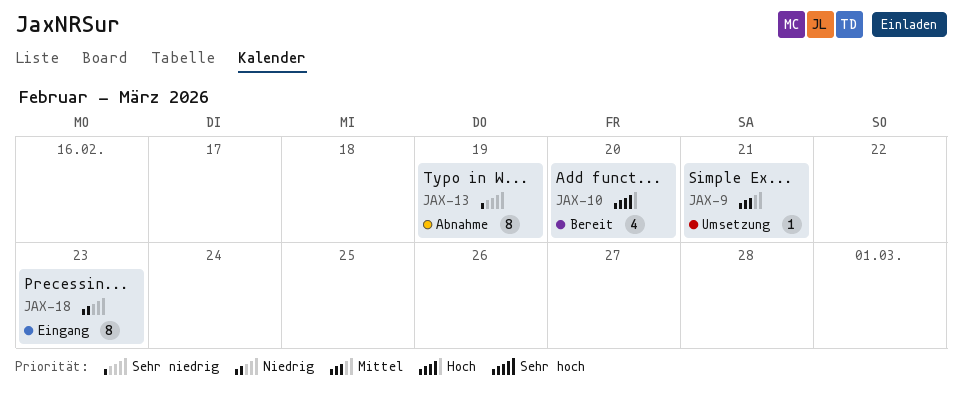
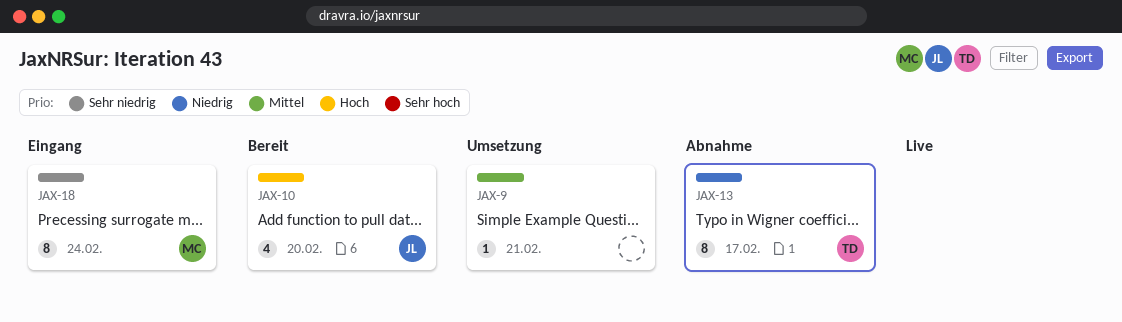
JAX-13, priority: Sehr niedrig -> Niedrig
JAX-13, due: Feb 19 -> Feb 17
JAX-18, priority: Niedrig -> Sehr niedrig
JAX-18, due: Feb 23 -> Feb 24

